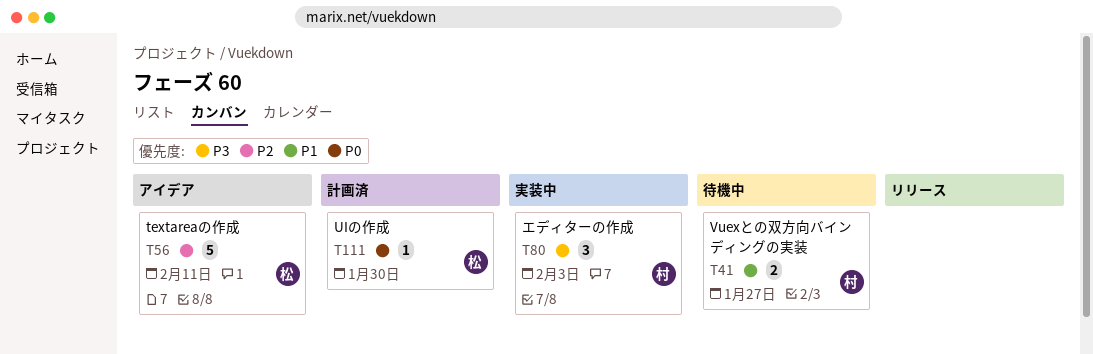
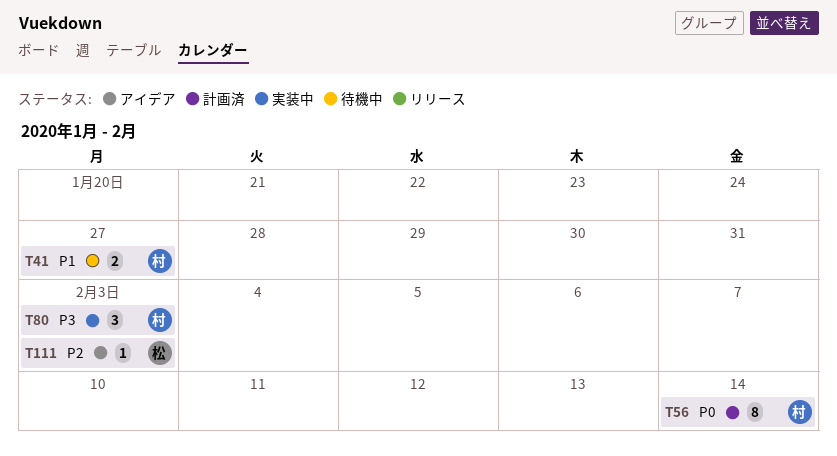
T56, status: アイデア -> 計画済
T56, owner: 松 -> 村
T56, priority: P2 -> P0
T56, estimate: 5 -> 8
T56, due: Feb 11 -> Feb 14
T111, status: 計画済 -> アイデア
T111, priority: P0 -> P2
T111, due: Jan 30 -> Feb 3

